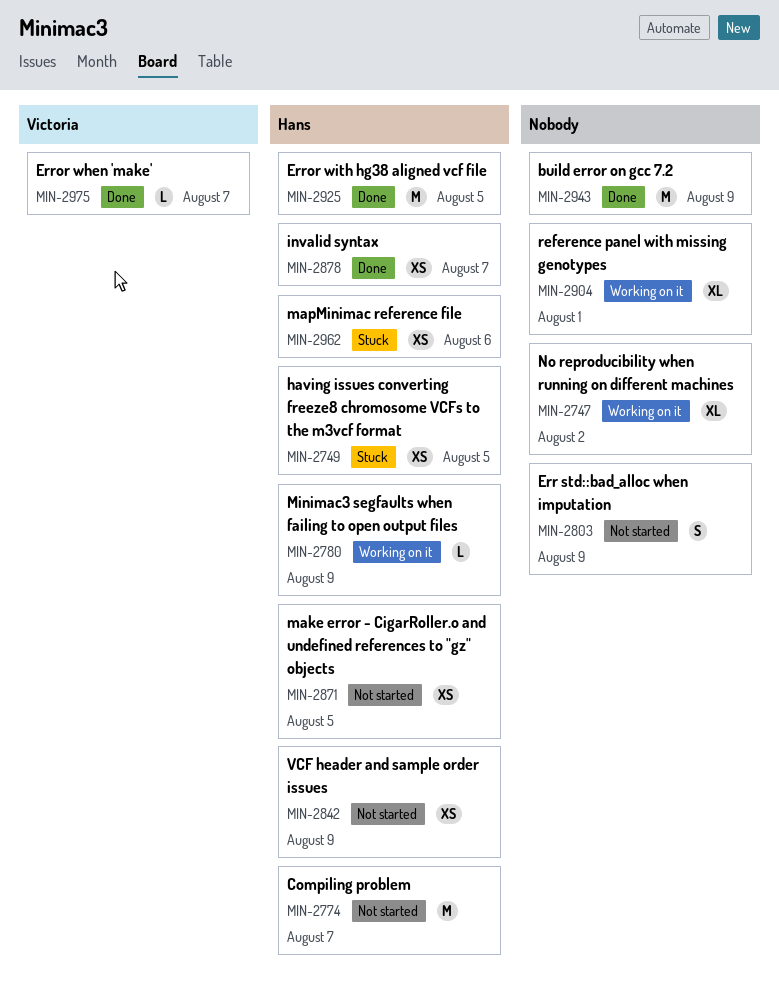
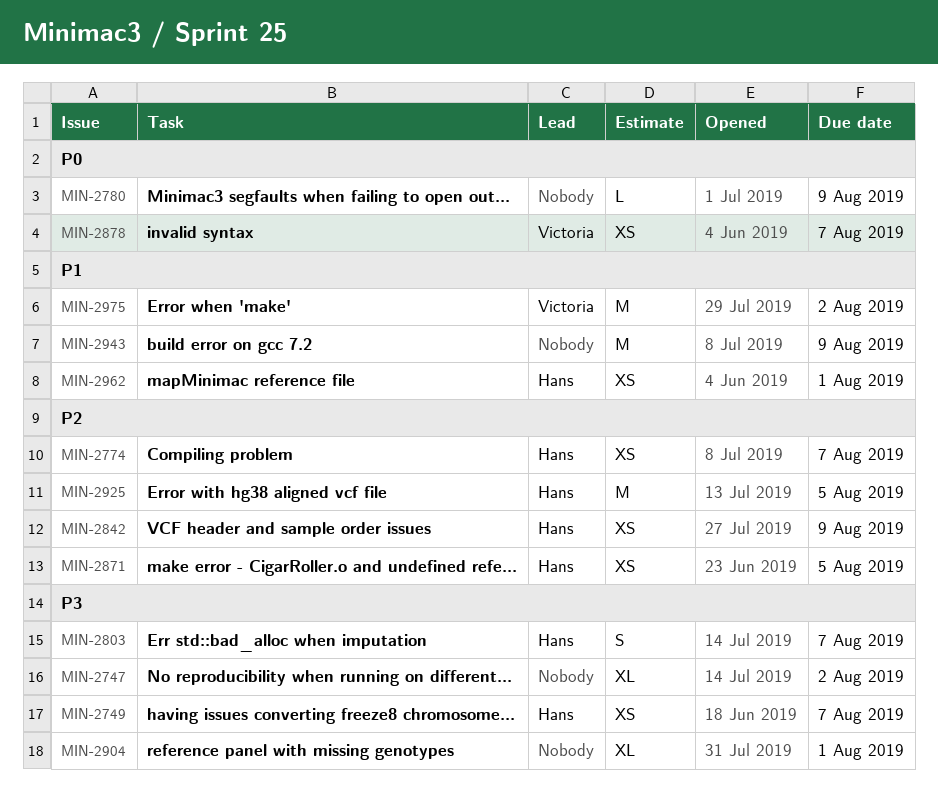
MIN-2749, due: Aug 5 -> Aug 7
MIN-2774, estimate: M -> XS
MIN-2780, owner: Hans -> none
MIN-2803, owner: none -> Hans
MIN-2803, due: Aug 9 -> Aug 7
MIN-2878, owner: Hans -> Victoria
MIN-2962, due: Aug 6 -> Aug 1
MIN-2975, estimate: L -> M
MIN-2975, due: Aug 7 -> Aug 2

